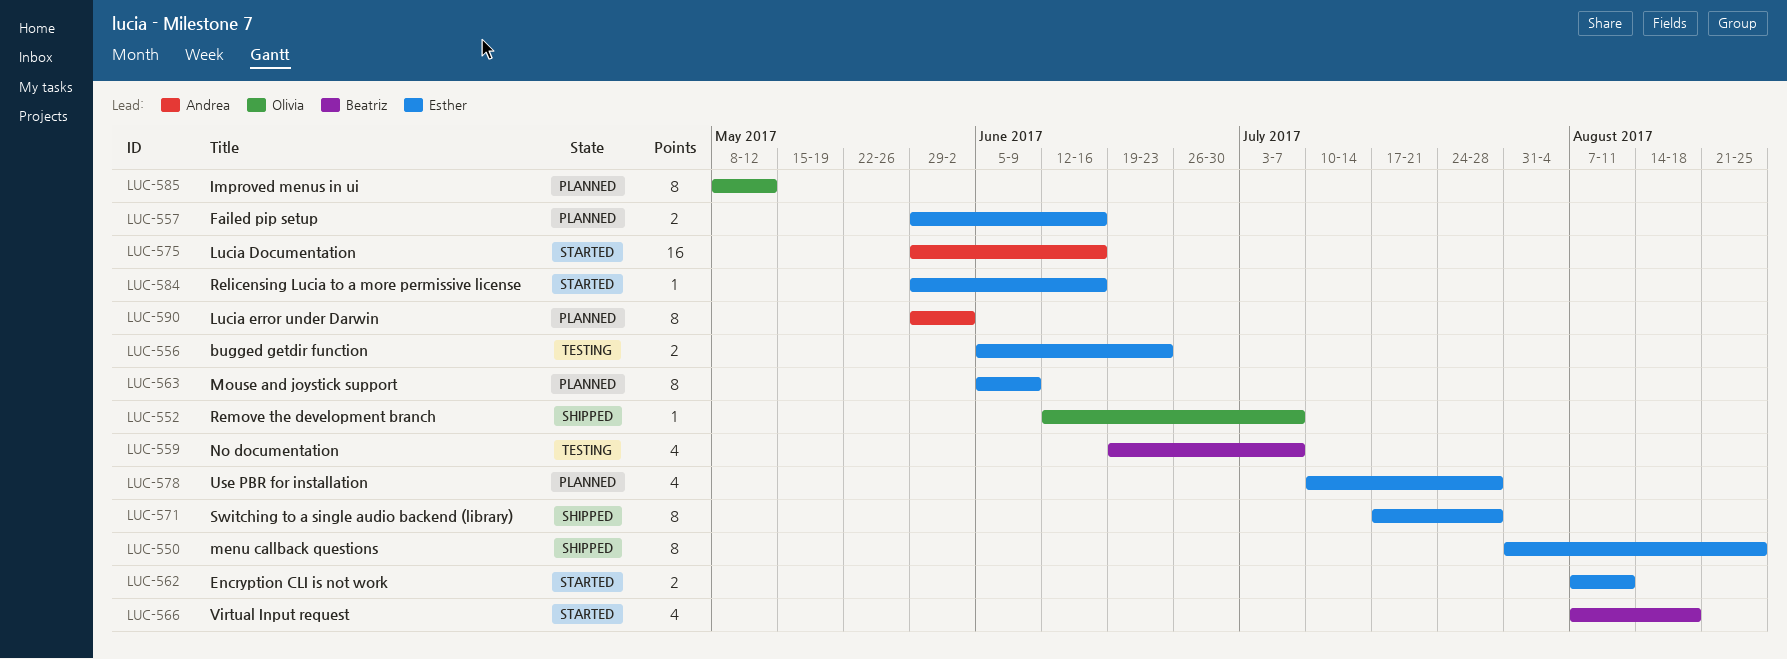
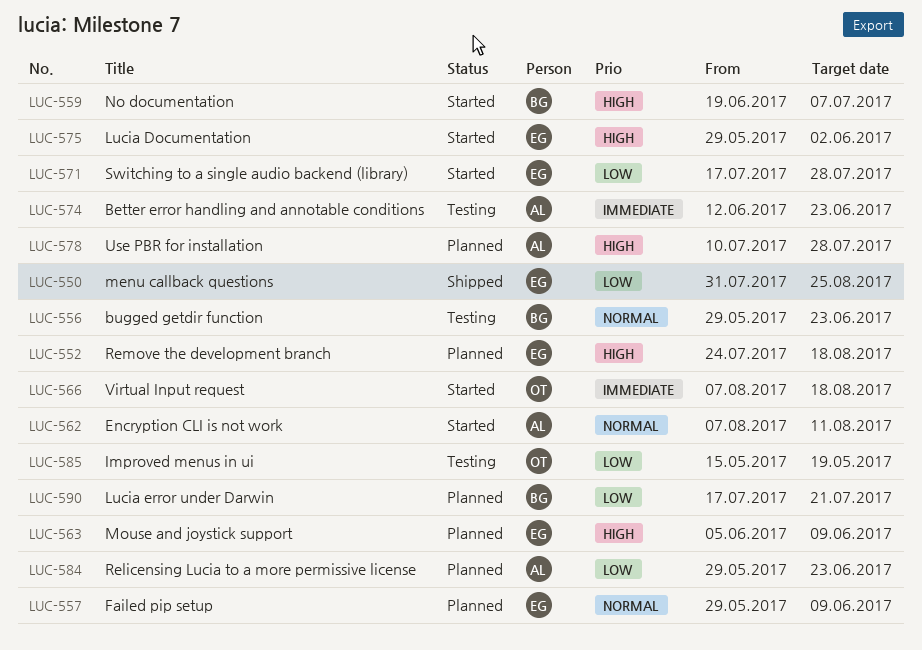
LUC-552, status: Shipped -> Planned
LUC-552, owner: Olivia -> Esther
LUC-552, start: Jun 12 -> Jul 24
LUC-552, due: Jul 7 -> Aug 18
LUC-556, owner: Esther -> Beatriz
LUC-556, start: Jun 5 -> May 29
LUC-557, due: Jun 16 -> Jun 9
LUC-559, status: Testing -> Started
LUC-562, owner: Esther -> Andrea
LUC-566, owner: Beatriz -> Olivia
LUC-571, status: Shipped -> Started
LUC-574: none -> present
LUC-575, owner: Andrea -> Esther
LUC-575, due: Jun 16 -> Jun 2
LUC-578, owner: Esther -> Andrea
LUC-584, status: Started -> Planned
LUC-584, owner: Esther -> Andrea
LUC-584, due: Jun 16 -> Jun 23
LUC-585, status: Planned -> Testing
LUC-585, start: May 8 -> May 15
LUC-585, due: May 12 -> May 19
LUC-590, owner: Andrea -> Beatriz
LUC-590, start: May 29 -> Jul 17
LUC-590, due: Jun 2 -> Jul 21

